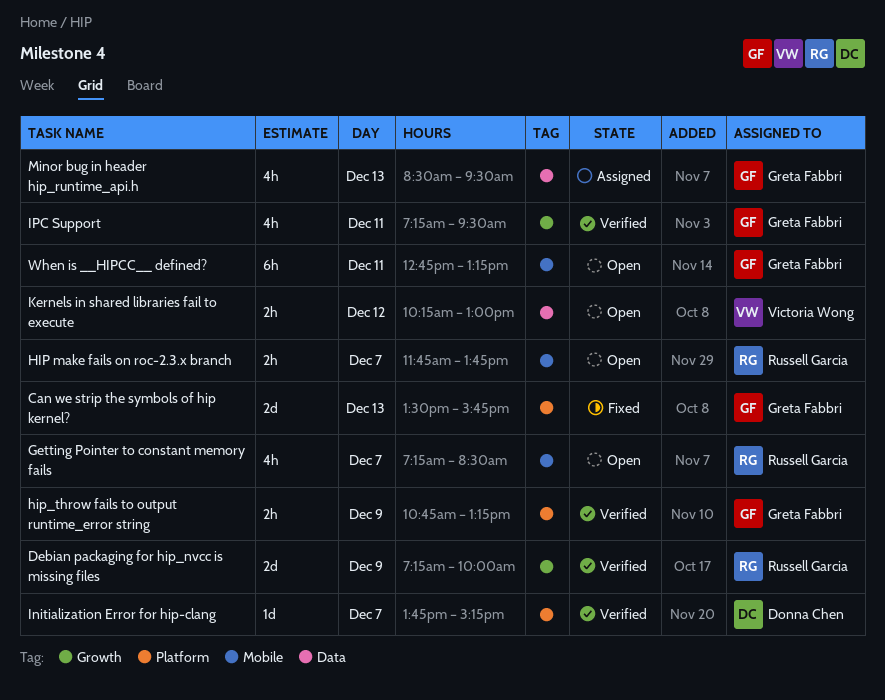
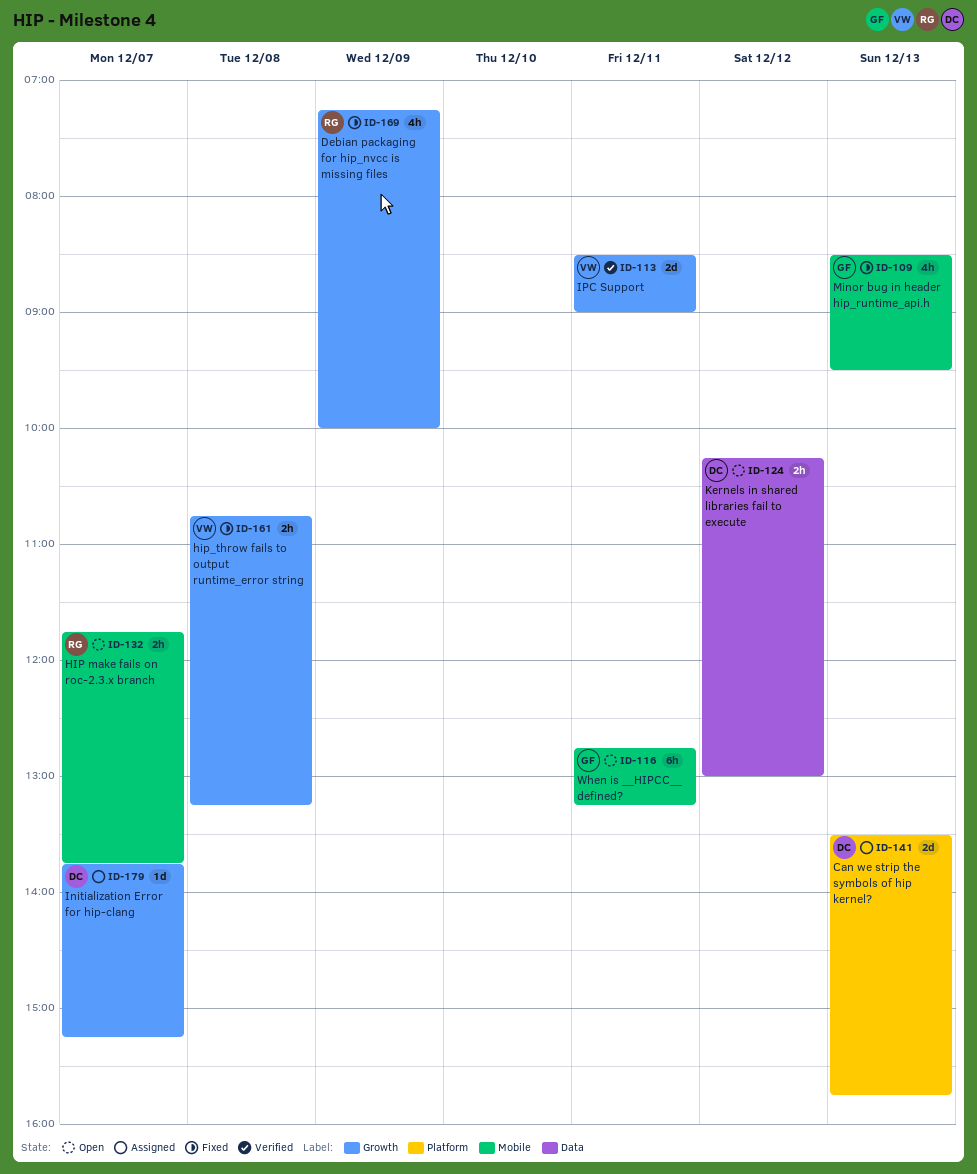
Can we strip the symbols of hip kernel?, status: Fixed -> Assigned
Can we strip the symbols of hip kernel?, owner: Greta Fabbri -> Donna Chen
Debian packaging for hip_nvcc is missing files, status: Verified -> Fixed
Debian packaging for hip_nvcc is missing files, estimate: 2d -> 4h
Getting Pointer to constant memory fails: present -> none
hip_throw fails to output runtime_error string, status: Verified -> Fixed
hip_throw fails to output runtime_error string, owner: Greta Fabbri -> Victoria Wong
hip_throw fails to output runtime_error string, label: Platform -> Growth
hip_throw fails to output runtime_error string, day: Dec 9 -> Dec 8
Initialization Error for hip-clang, status: Verified -> Assigned
Initialization Error for hip-clang, label: Platform -> Growth
IPC Support, owner: Greta Fabbri -> Victoria Wong
IPC Support, estimate: 4h -> 2d
IPC Support, begins: 07:15 -> 08:30
IPC Support, ends: 09:30 -> 09:00
Kernels in shared libraries fail to execute, owner: Victoria Wong -> Donna Chen
Minor bug in header hip_runtime_api.h, status: Assigned -> Fixed
Minor bug in header hip_runtime_api.h, label: Data -> Mobile

